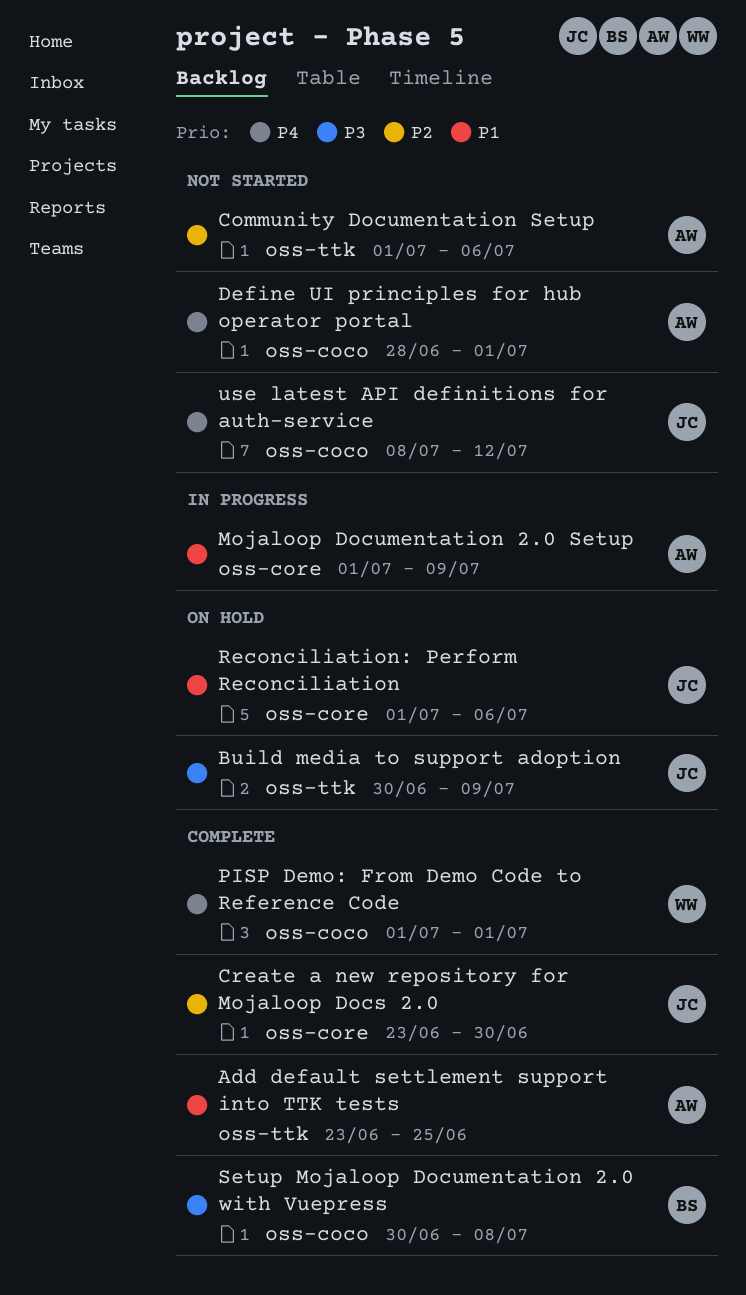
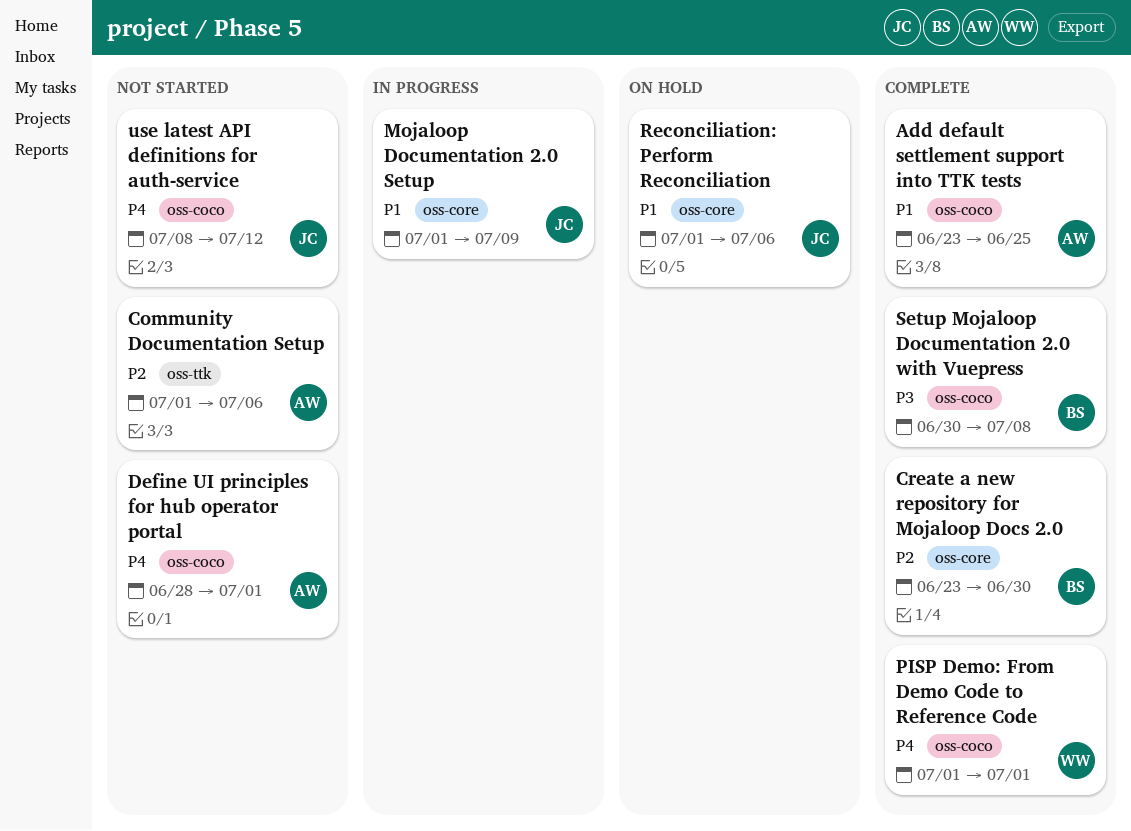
Add default settlement support into TTK tests, label: oss-ttk -> oss-coco
Build media to support adoption: present -> none
Create a new repository for Mojaloop Docs 2.0, owner: JC -> BS
Mojaloop Documentation 2.0 Setup, owner: AW -> JC

